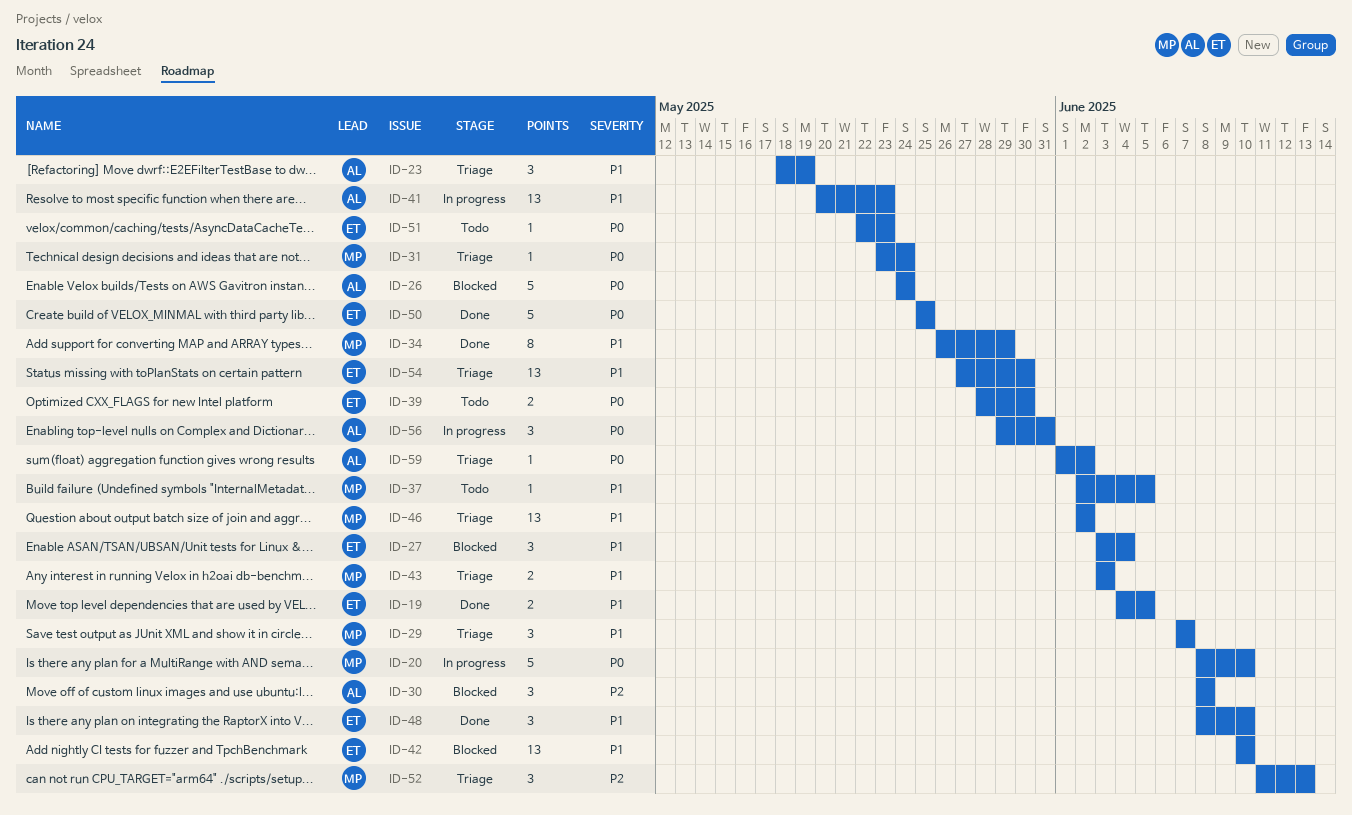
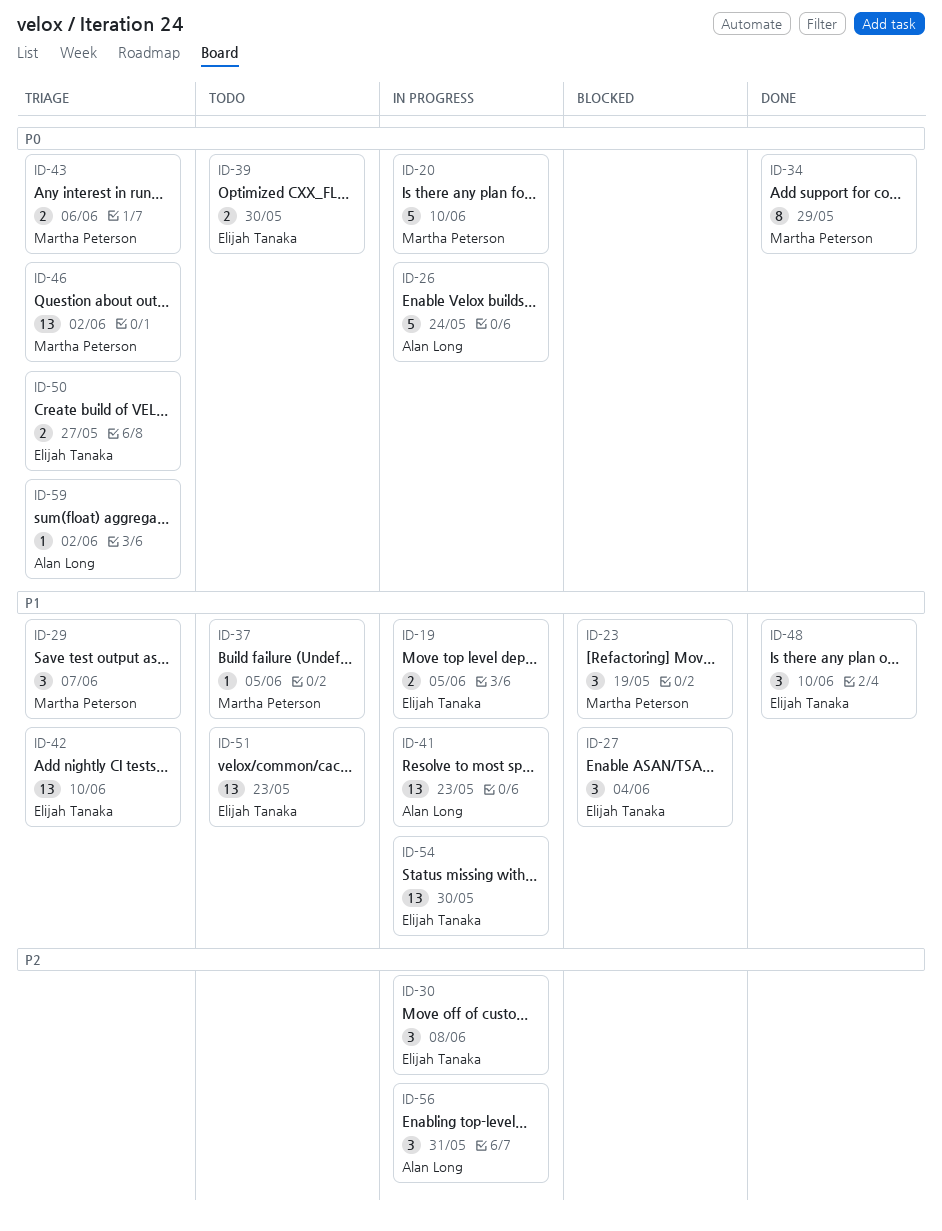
ID-19, status: Done -> In progress
ID-23, status: Triage -> Blocked
ID-23, owner: Alan Long -> Martha Peterson
ID-26, status: Blocked -> In progress
ID-30, status: Blocked -> In progress
ID-30, owner: Alan Long -> Elijah Tanaka
ID-31: present -> none
ID-34, priority: P1 -> P0
ID-42, status: Blocked -> Triage
ID-43, priority: P1 -> P0
ID-43, due: Jun 3 -> Jun 6
ID-46, priority: P1 -> P0
ID-50, status: Done -> Triage
ID-50, estimate: 5 -> 2
ID-50, due: May 25 -> May 27
ID-51, priority: P0 -> P1
ID-51, estimate: 1 -> 13
ID-52: present -> none
ID-54, status: Triage -> In progress
ID-56, priority: P0 -> P2

